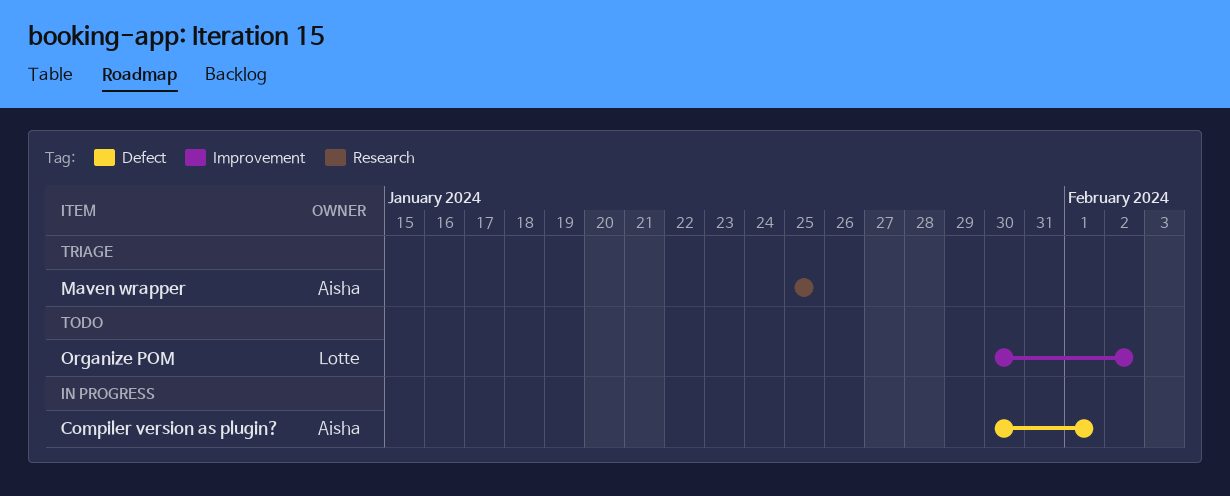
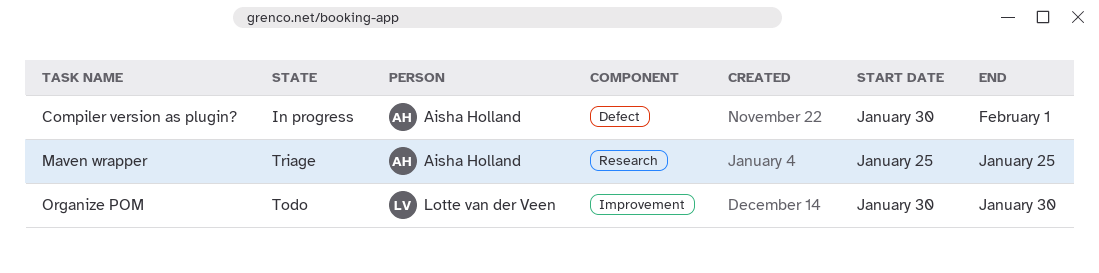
Organize POM, due: Feb 2 -> Jan 30

